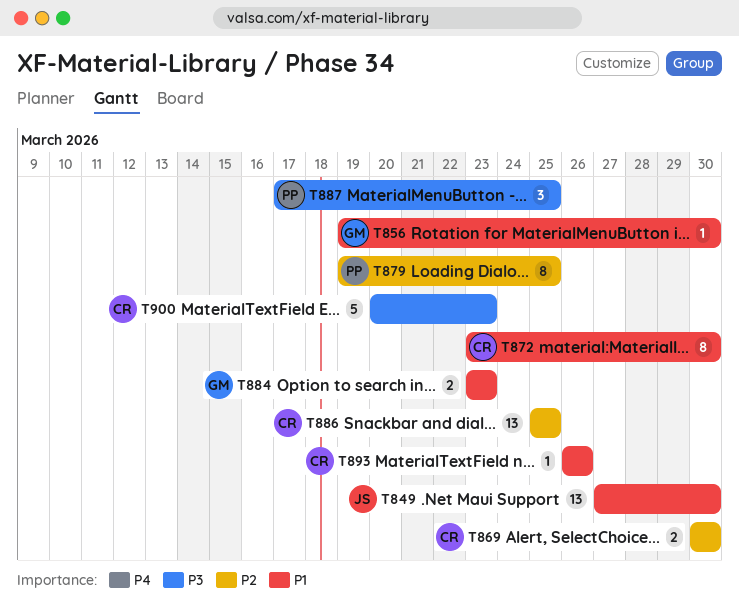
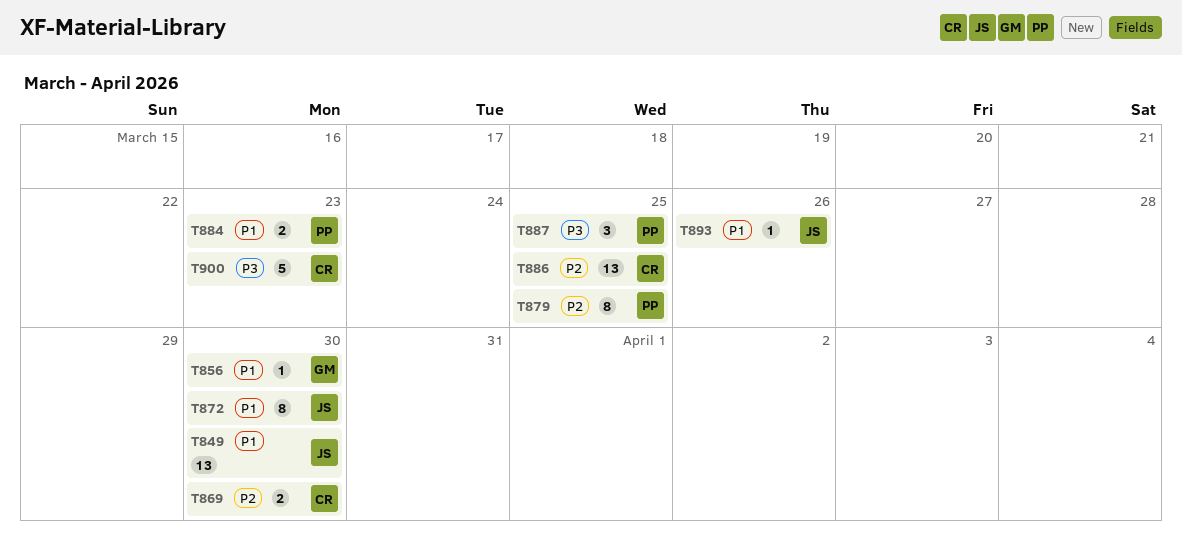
T872, owner: CR -> JS
T884, owner: GM -> PP
T893, owner: CR -> JS

